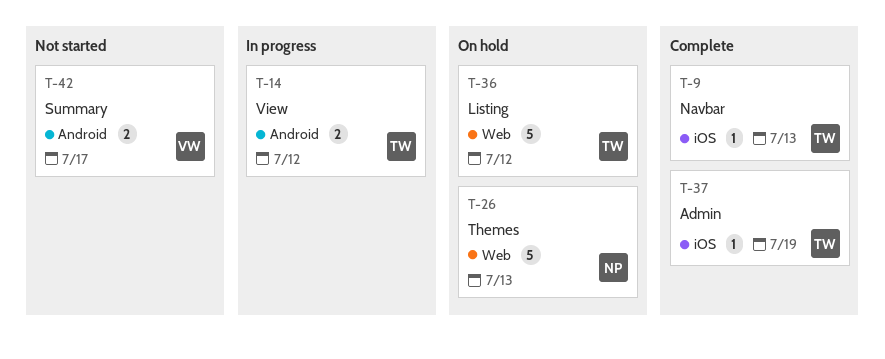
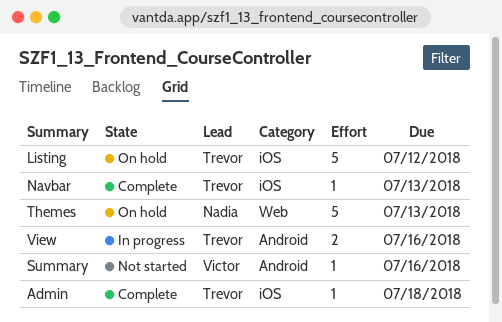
Admin, due: Jul 19 -> Jul 18
Listing, label: Web -> iOS
Summary, estimate: 2 -> 1
Summary, due: Jul 17 -> Jul 16
View, due: Jul 12 -> Jul 16

